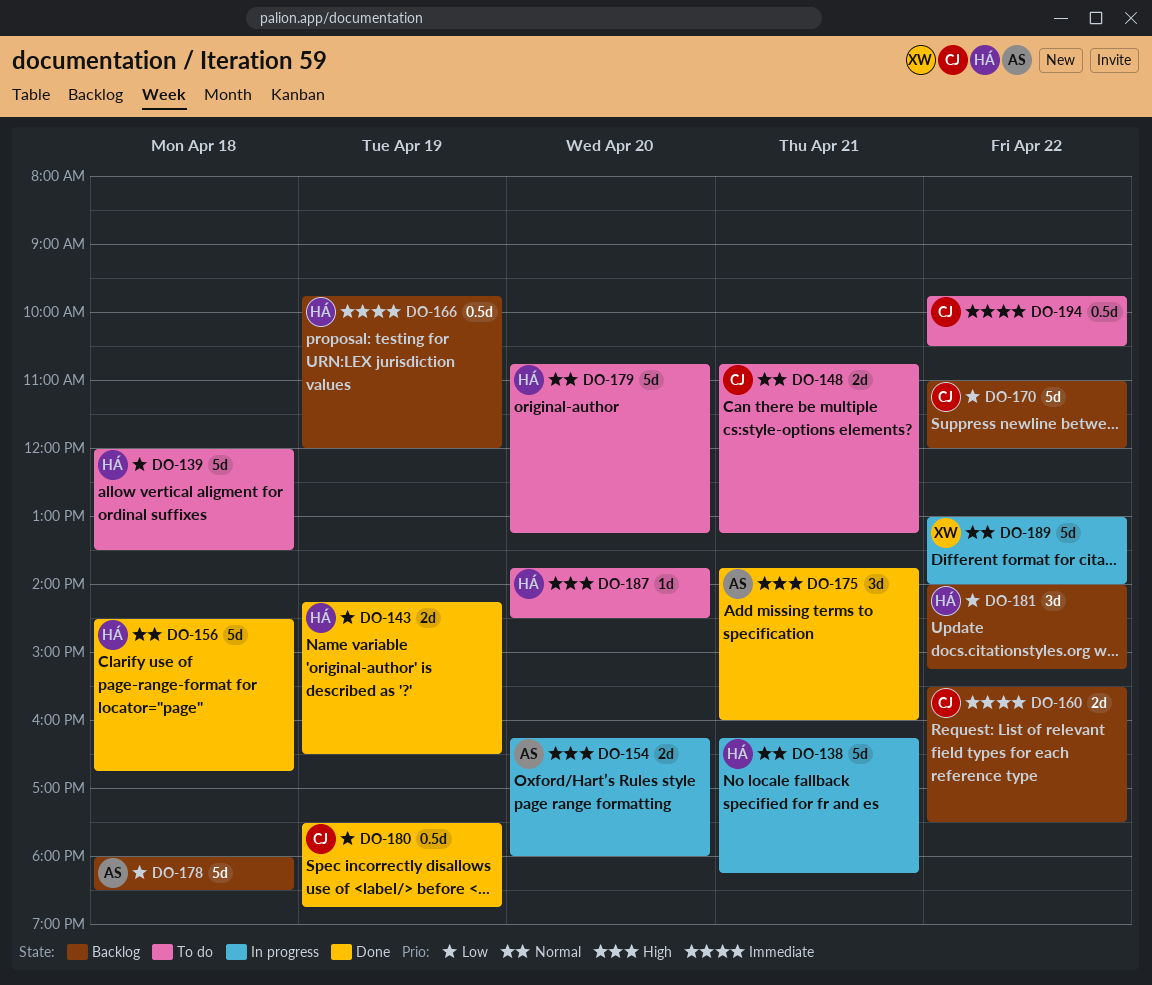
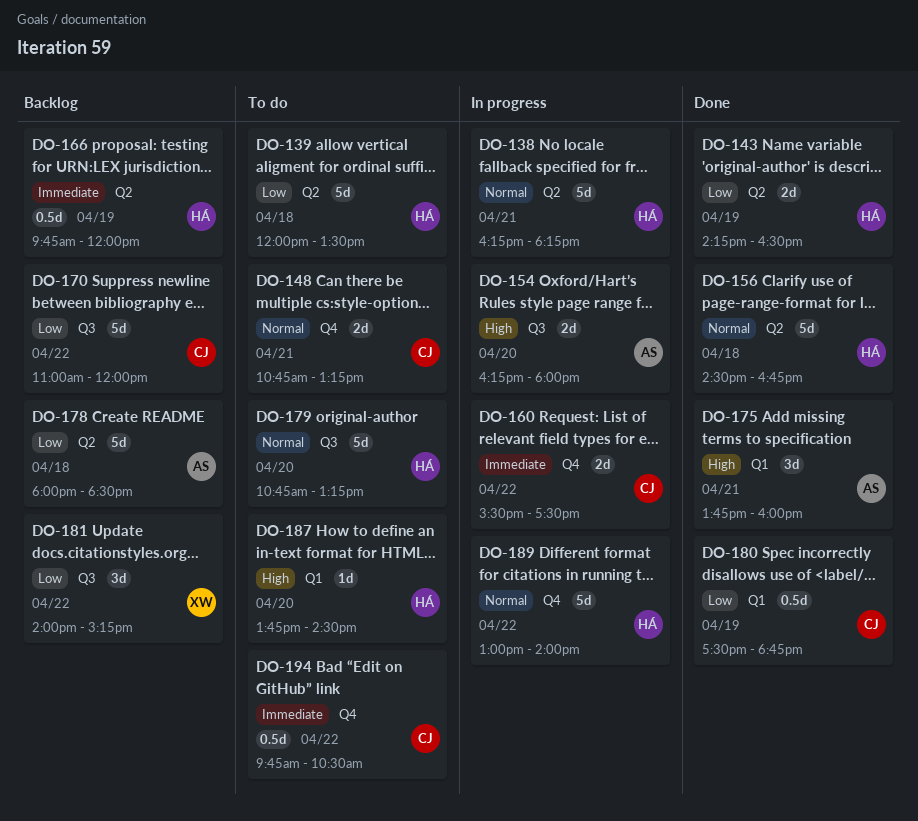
DO-160, status: Backlog -> In progress
DO-181, owner: HÁ -> XW
DO-189, owner: XW -> HÁ

